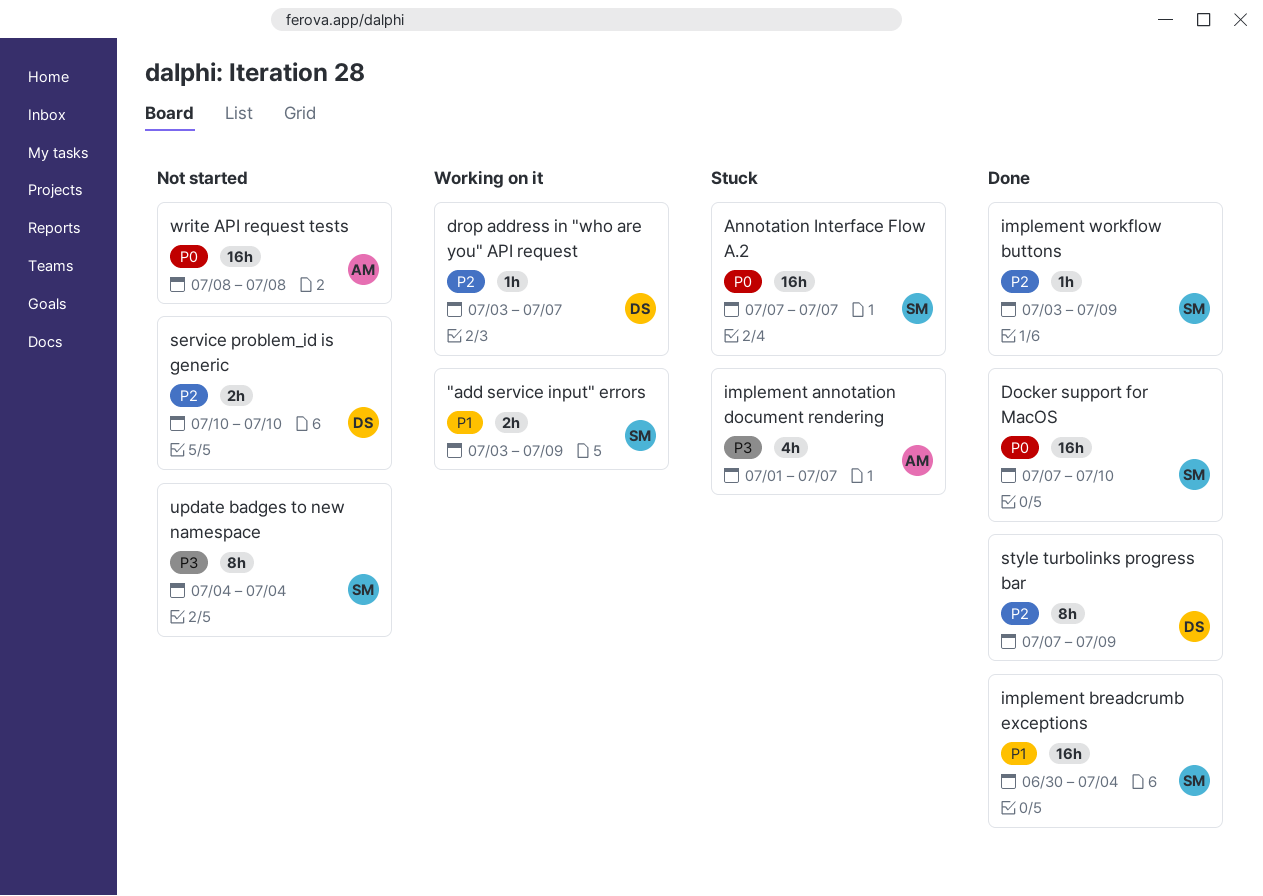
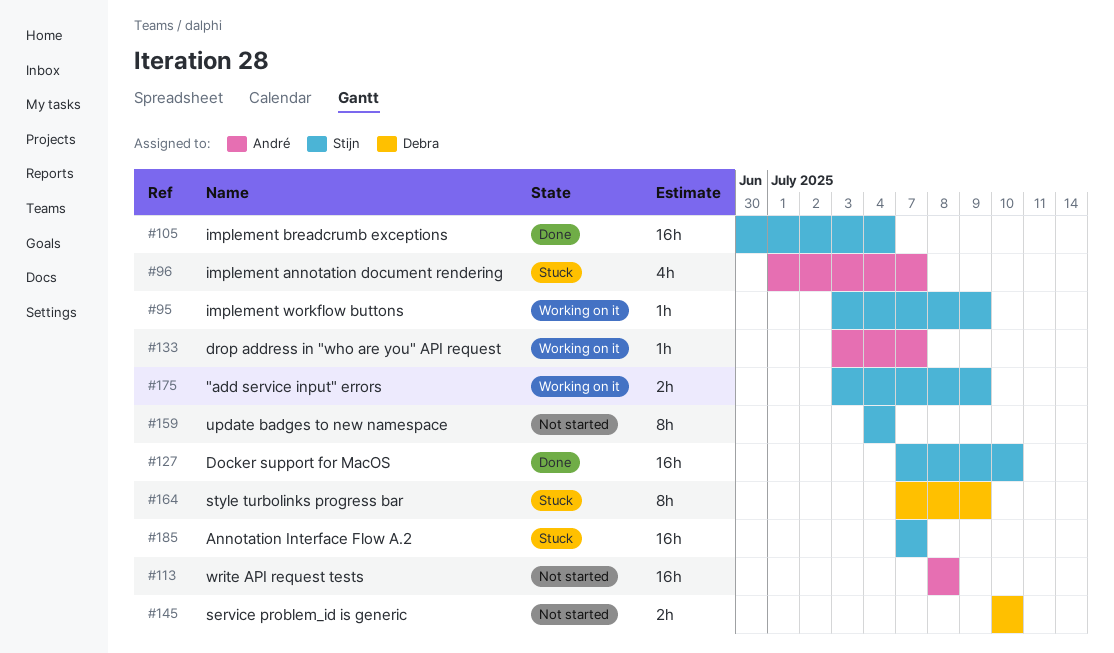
drop address in "who are you" API request, owner: Debra -> André
implement workflow buttons, status: Done -> Working on it
style turbolinks progress bar, status: Done -> Stuck

